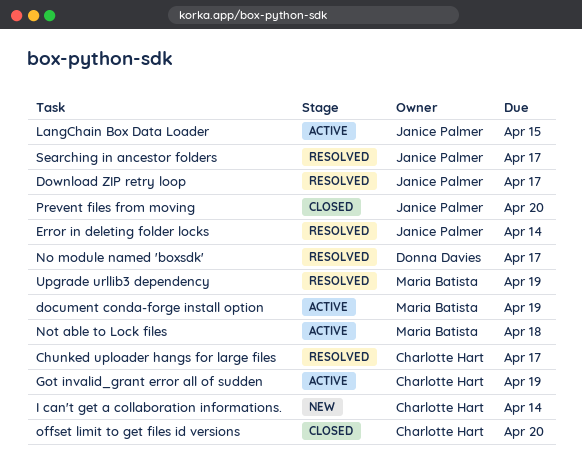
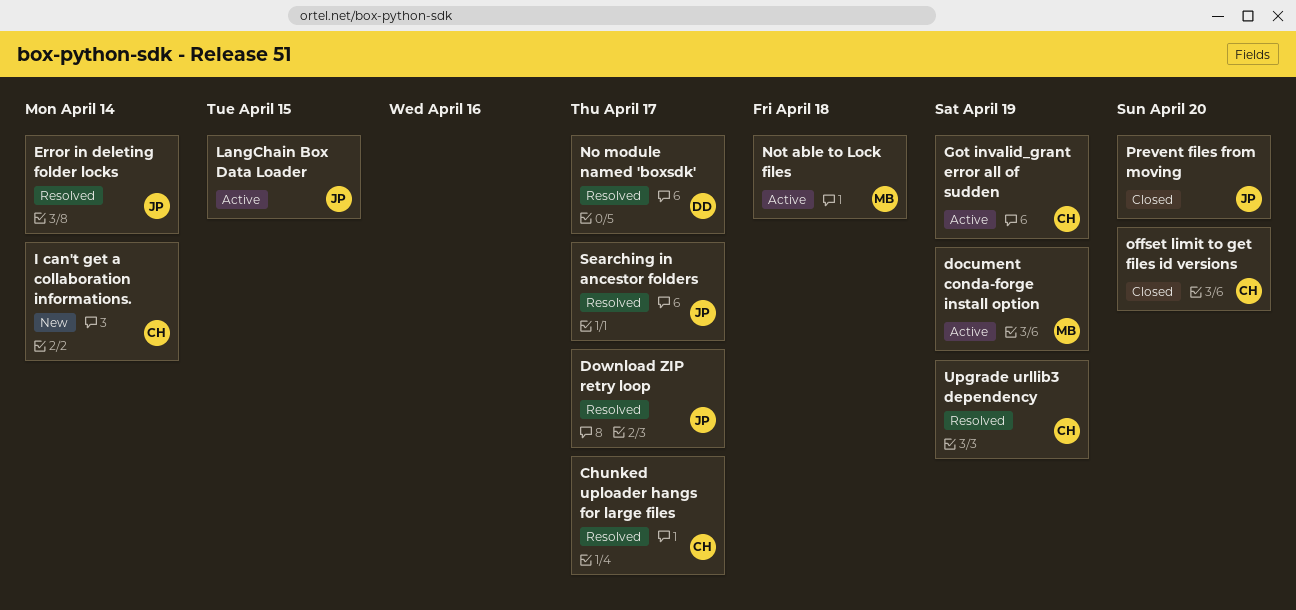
Upgrade urllib3 dependency, owner: Maria Batista -> Charlotte Hart

